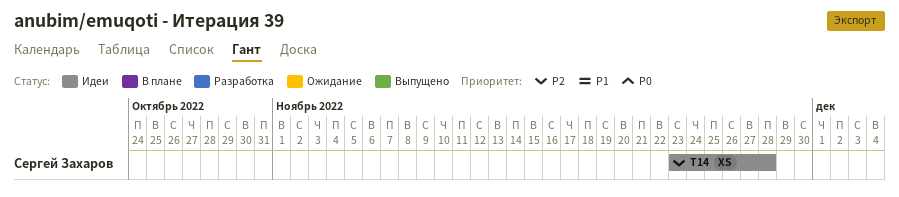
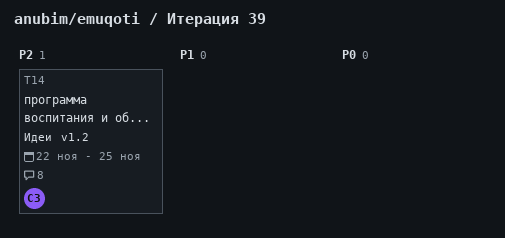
T14, start: Nov 23 -> Nov 22
T14, due: Nov 28 -> Nov 25

